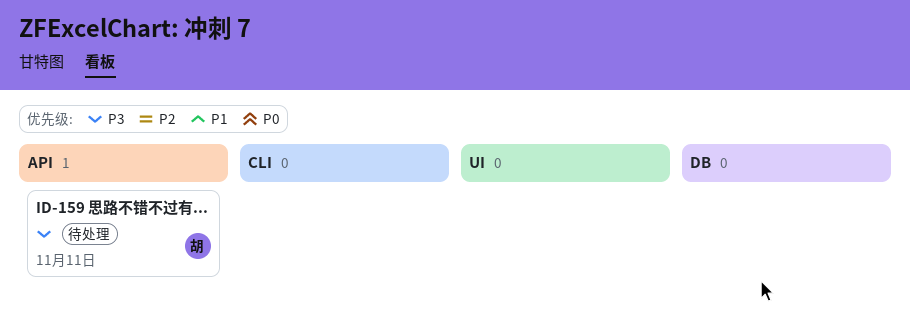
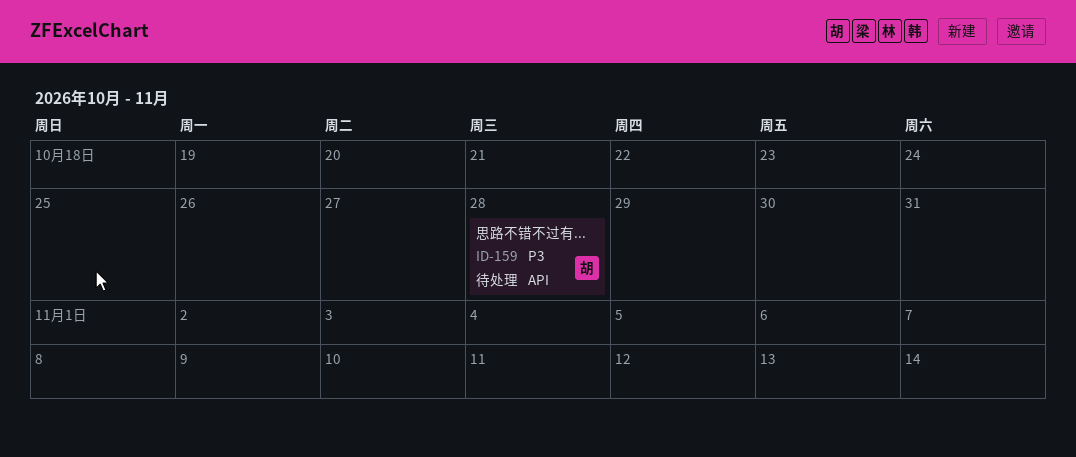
ID-159, due: Nov 11 -> Oct 28

